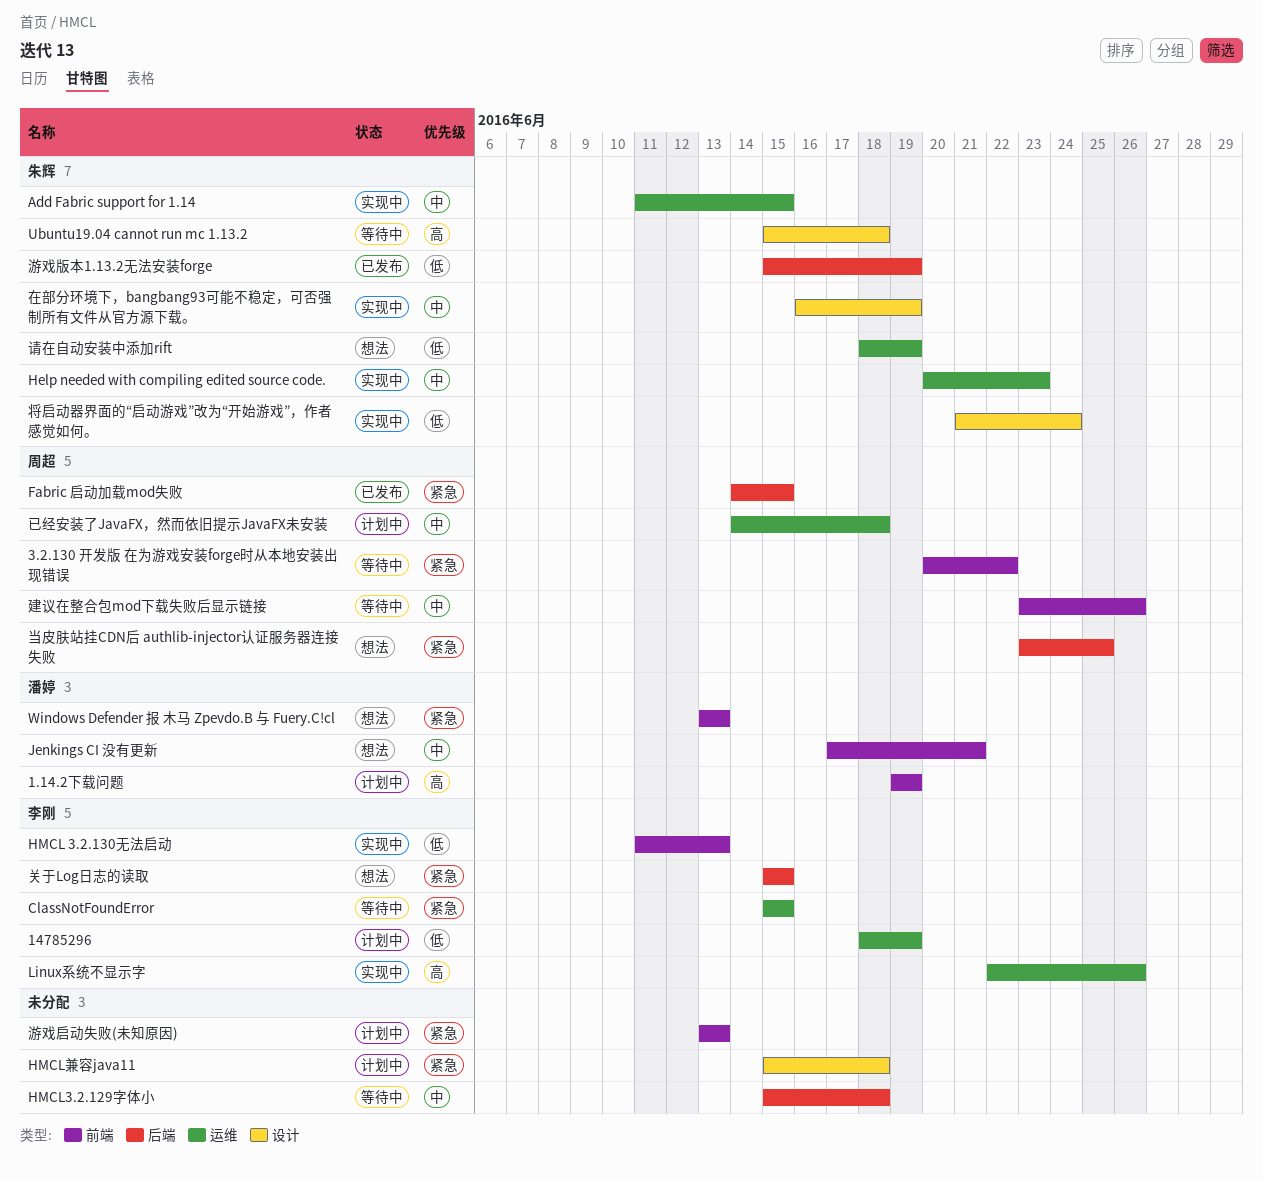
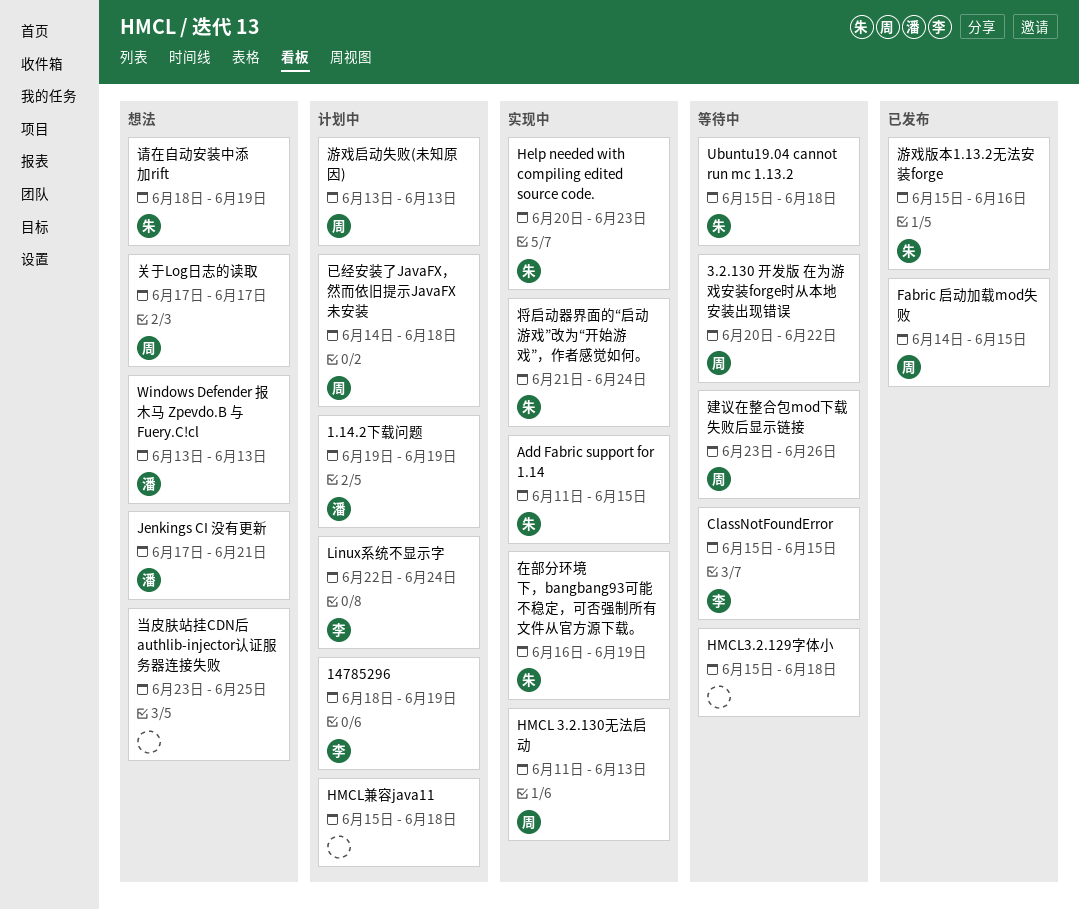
HMCL 3.2.130无法启动, owner: 李刚 -> 周超
Linux系统不显示字, status: 实现中 -> 计划中
Linux系统不显示字, due: Jun 26 -> Jun 24
关于Log日志的读取, owner: 李刚 -> 周超
关于Log日志的读取, start: Jun 15 -> Jun 17
关于Log日志的读取, due: Jun 15 -> Jun 17
当皮肤站挂CDN后 authlib-injector认证服务器连接失败, owner: 周超 -> none
游戏启动失败(未知原因), owner: none -> 周超
游戏版本1.13.2无法安装forge, due: Jun 19 -> Jun 16

